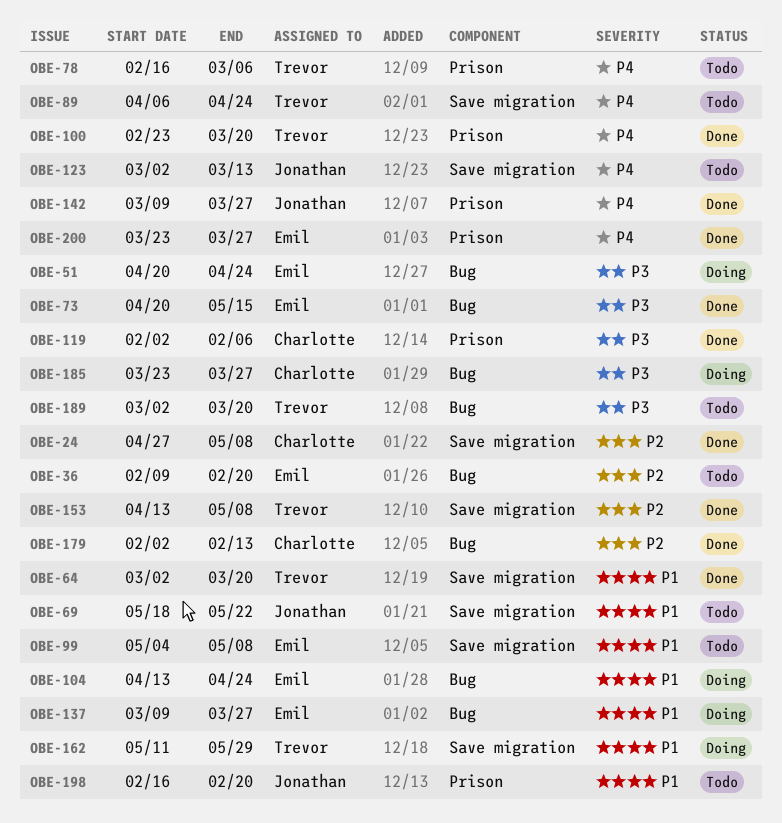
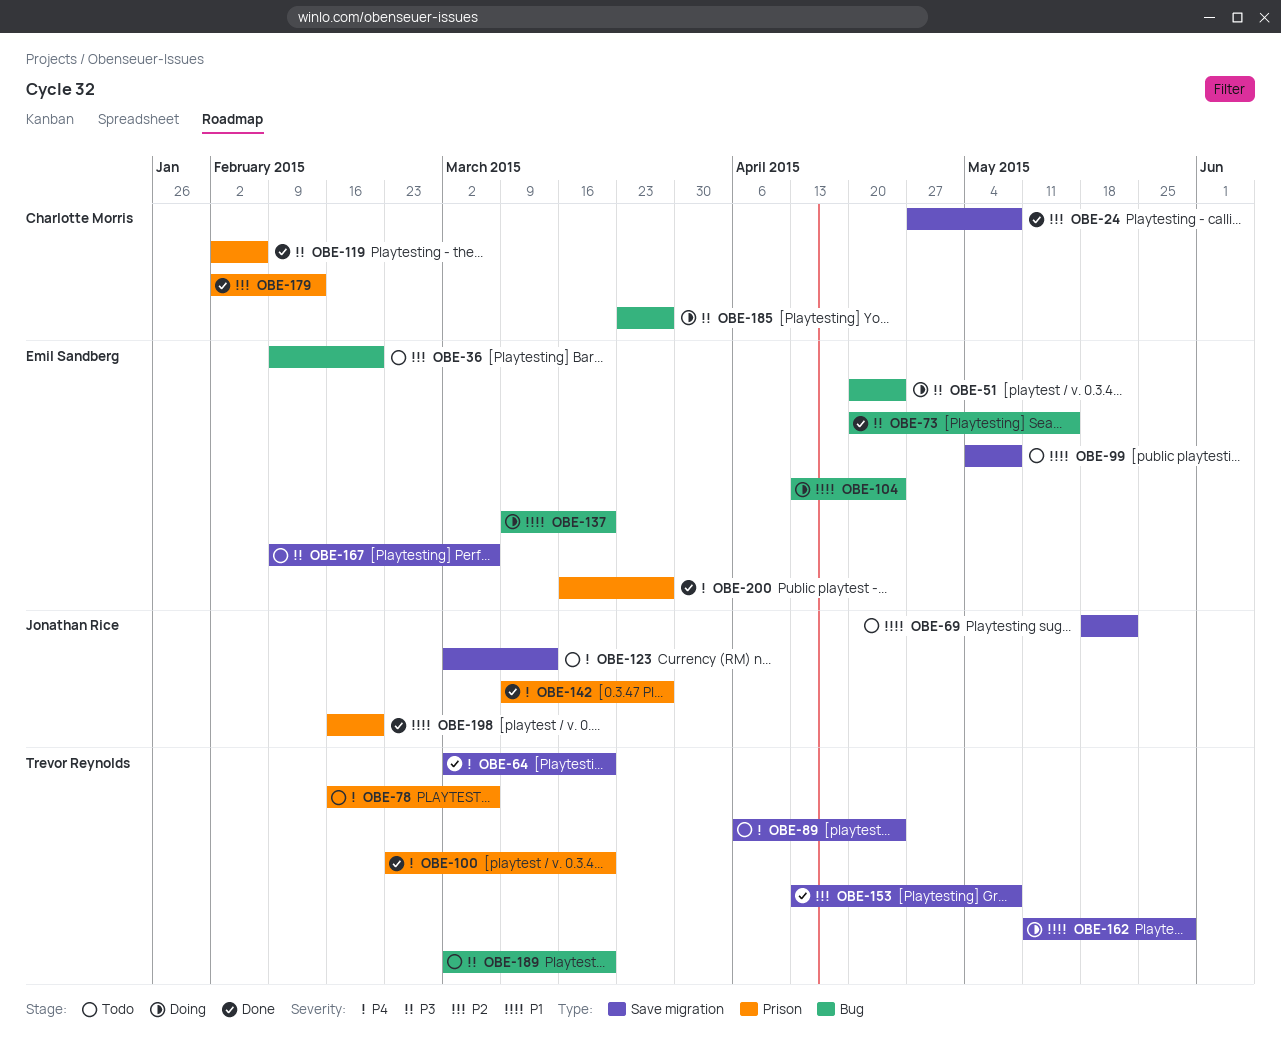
OBE-64, priority: P1 -> P4
OBE-137, due: Mar 27 -> Mar 20
OBE-167: none -> present
OBE-179, label: Bug -> Prison
OBE-198, status: Todo -> Done
OBE-200, start: Mar 23 -> Mar 16

